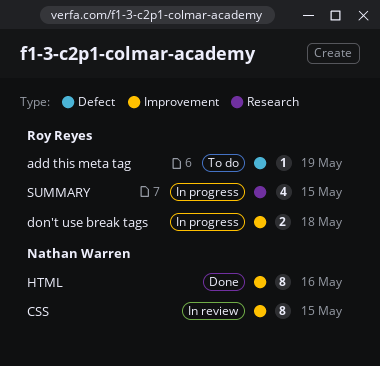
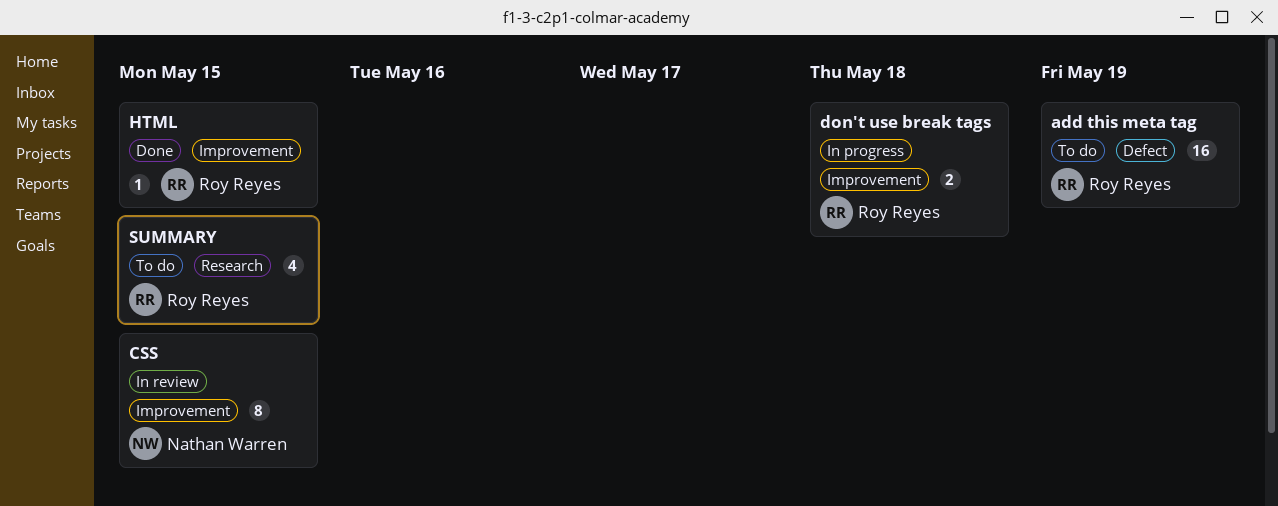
add this meta tag, estimate: 1 -> 16
HTML, owner: Nathan Warren -> Roy Reyes
HTML, estimate: 8 -> 1
HTML, due: May 16 -> May 15
SUMMARY, status: In progress -> To do

